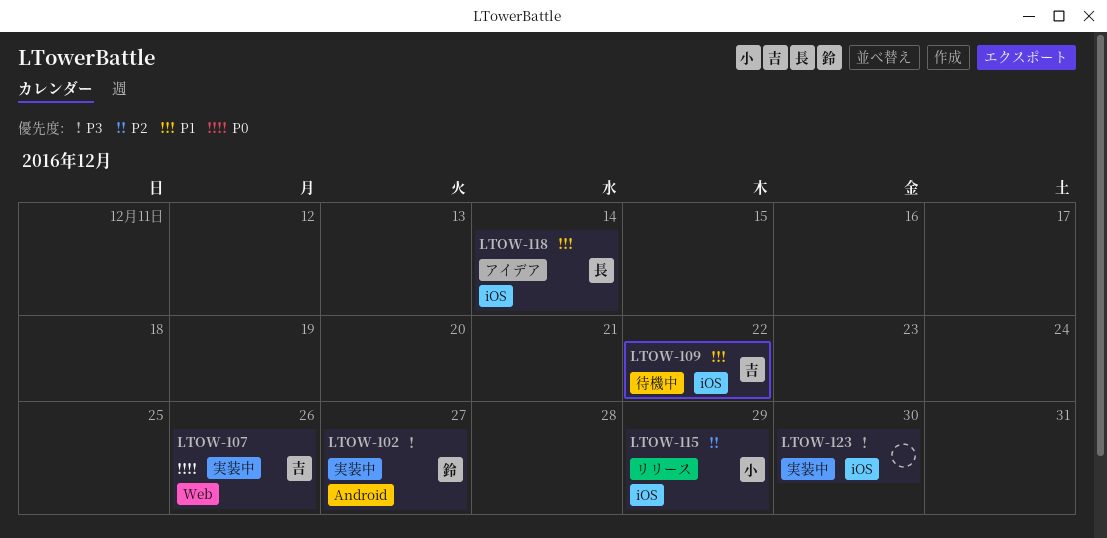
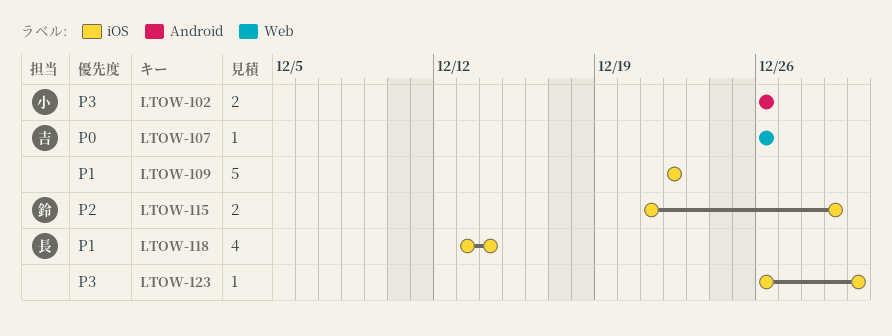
LTOW-102, owner: 鈴 -> 小
LTOW-102, due: Dec 27 -> Dec 26
LTOW-109, owner: 吉 -> none
LTOW-115, owner: 小 -> 鈴

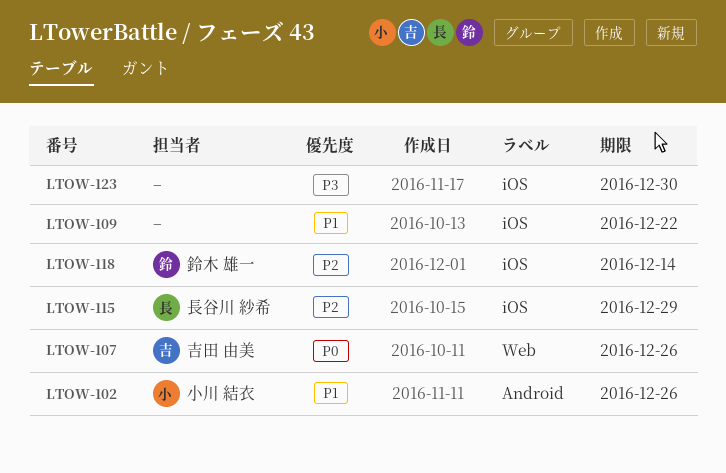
LTOW-102, priority: P3 -> P1
LTOW-115, owner: 鈴木 雄一 -> 長谷川 紗希
LTOW-118, owner: 長谷川 紗希 -> 鈴木 雄一
LTOW-118, priority: P1 -> P2

